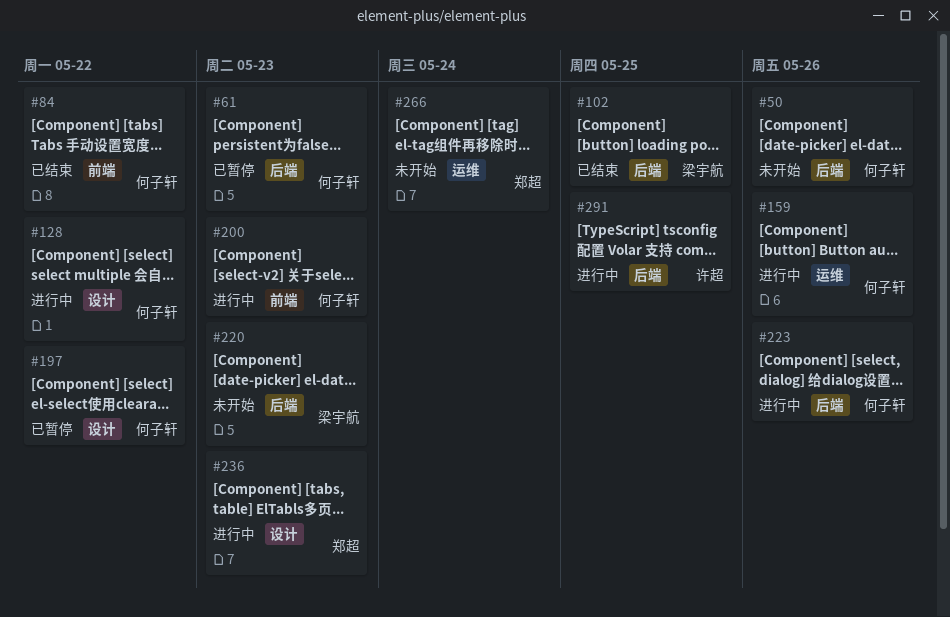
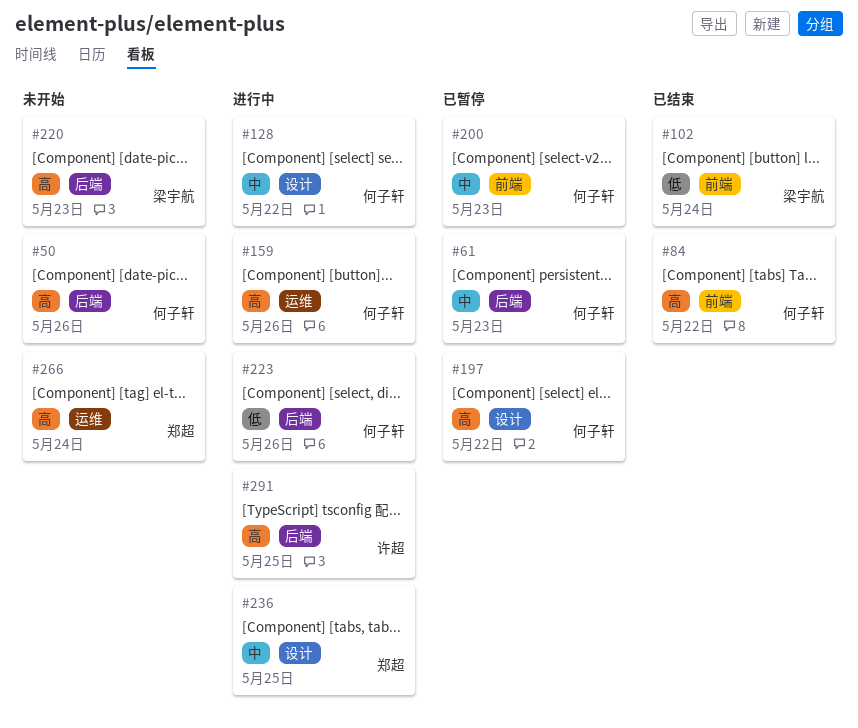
#102, label: 后端 -> 前端
#102, due: May 25 -> May 24
#200, status: 进行中 -> 已暂停
#236, due: May 23 -> May 25

